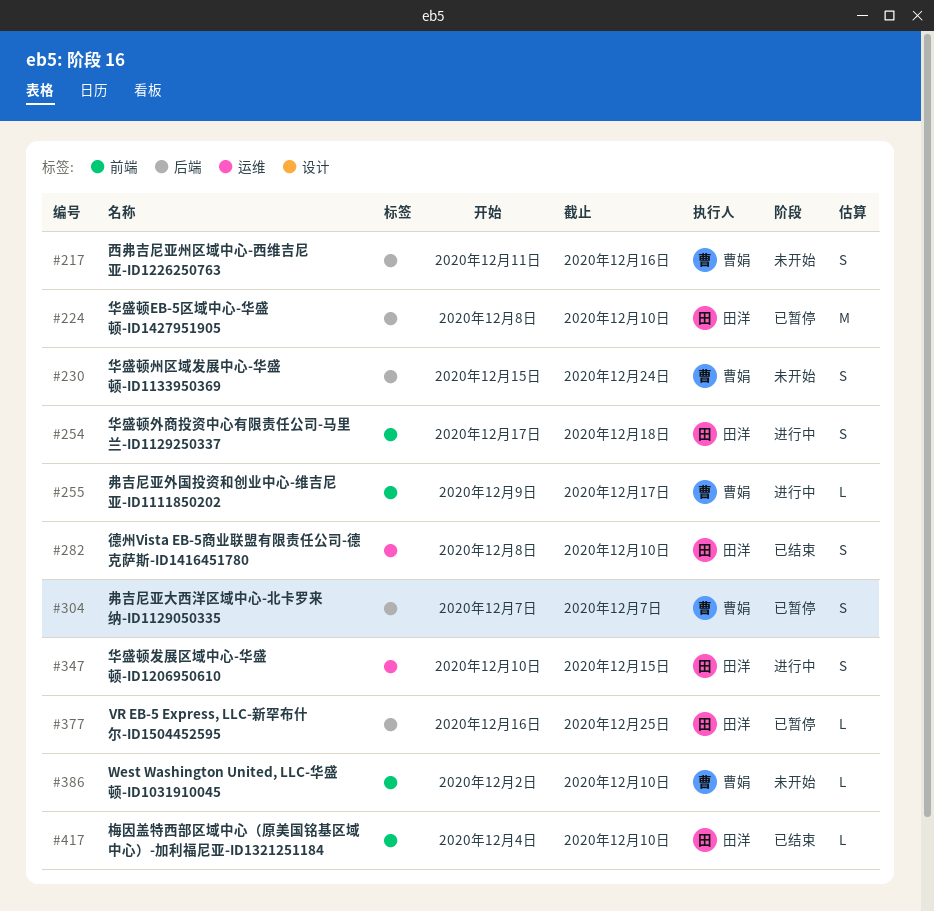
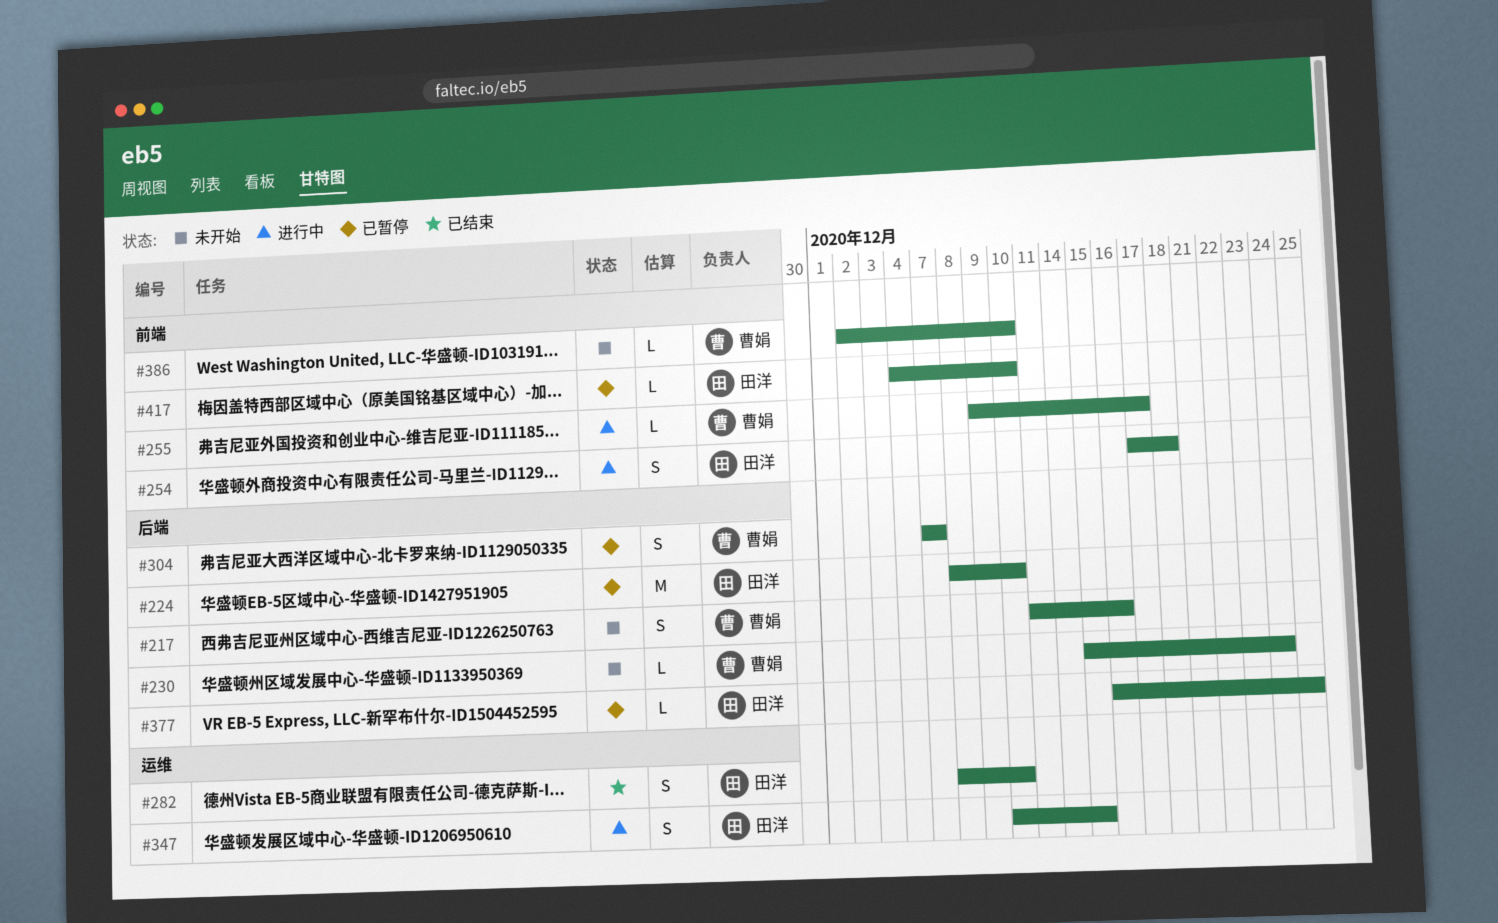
#230, estimate: S -> L
#417, status: 已结束 -> 已暂停

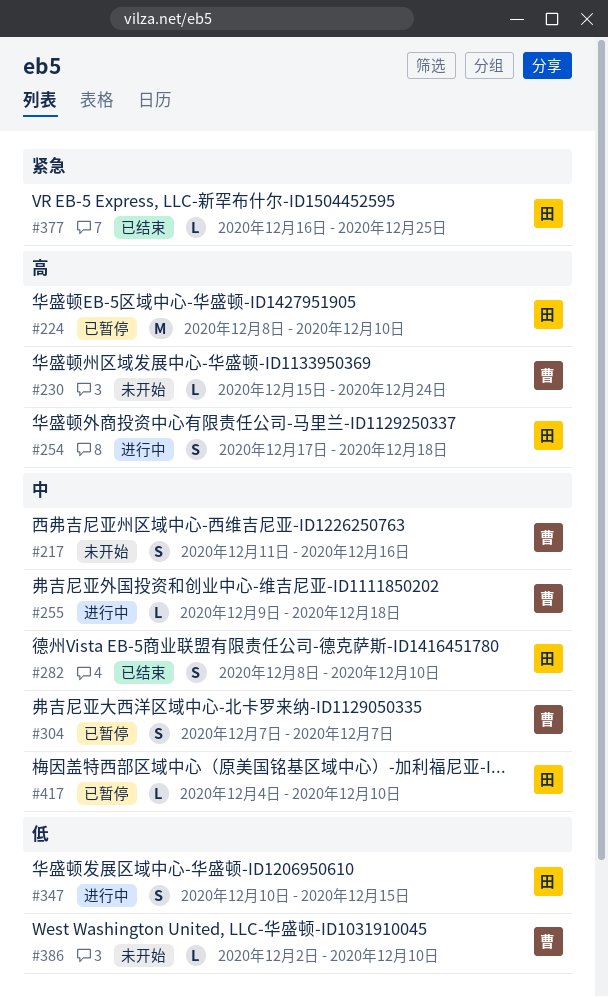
#255, due: Dec 17 -> Dec 18
#377, status: 已暂停 -> 已结束

